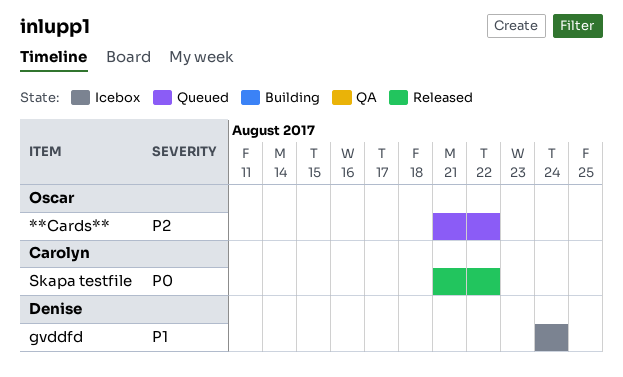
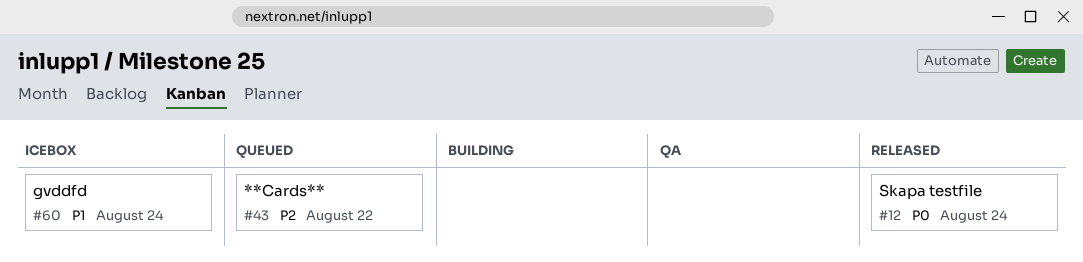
Skapa testfile, due: Aug 22 -> Aug 24

